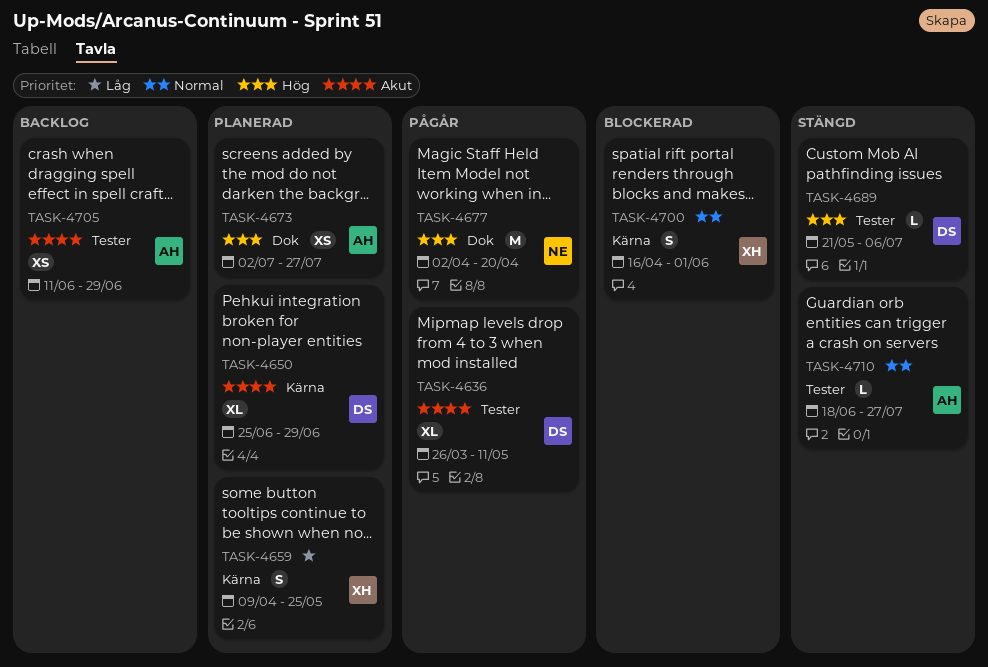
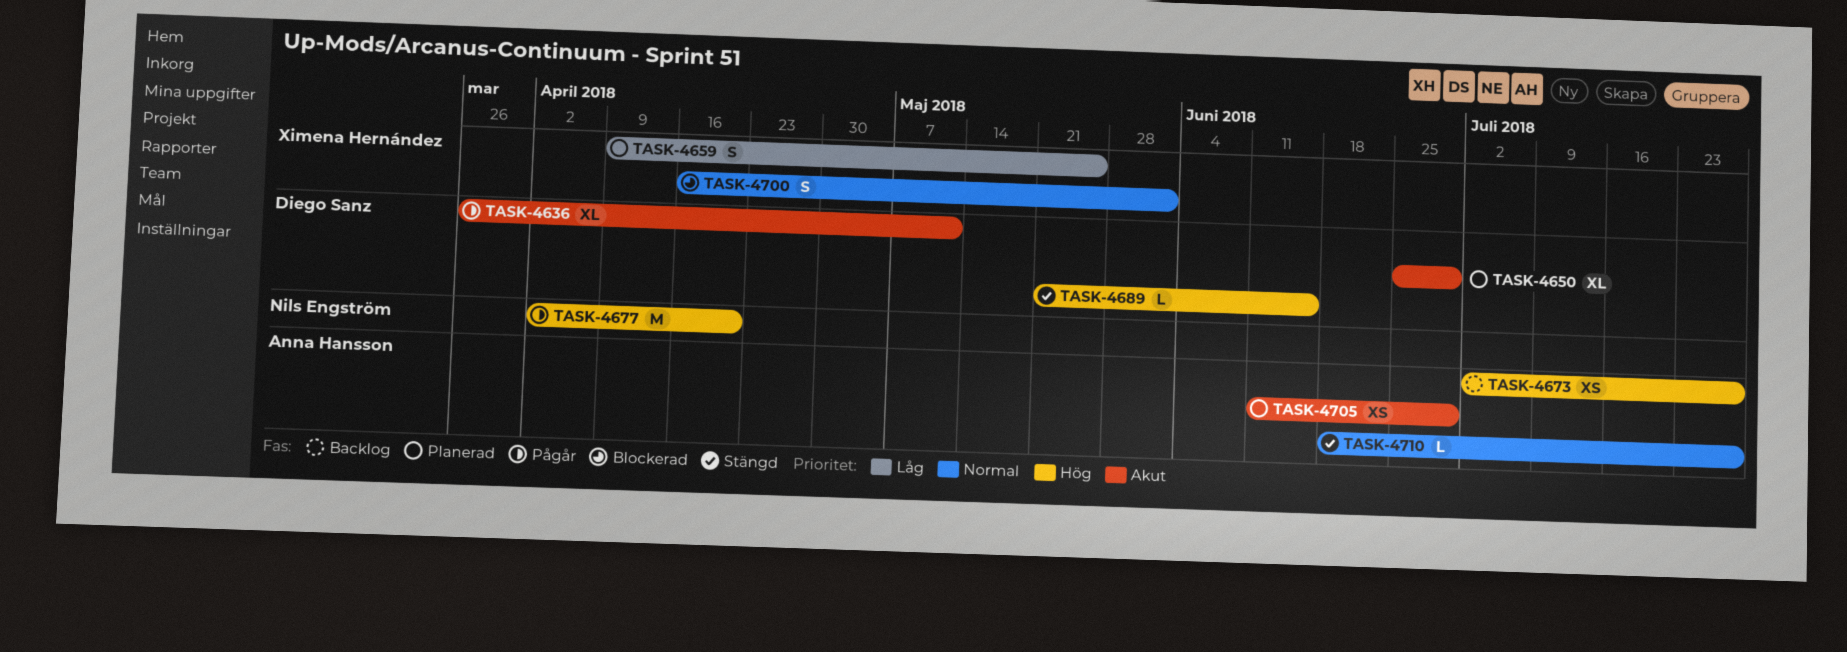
TASK-4673, status: Planerad -> Backlog
TASK-4689, due: Jul 6 -> Jun 15
TASK-4705, status: Backlog -> Planerad

